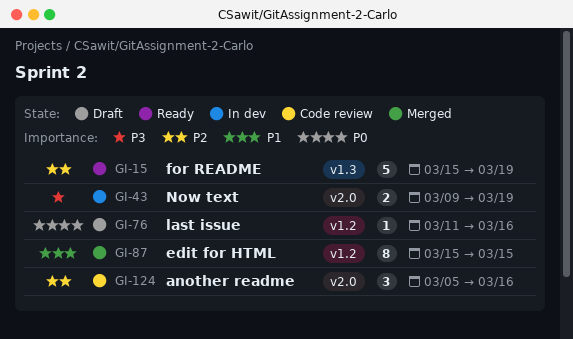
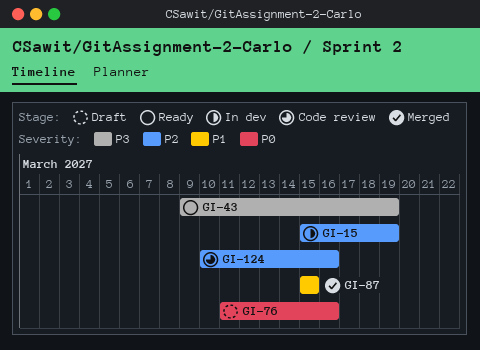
GI-15, status: Ready -> In dev
GI-43, status: In dev -> Ready
GI-124, start: Mar 5 -> Mar 10

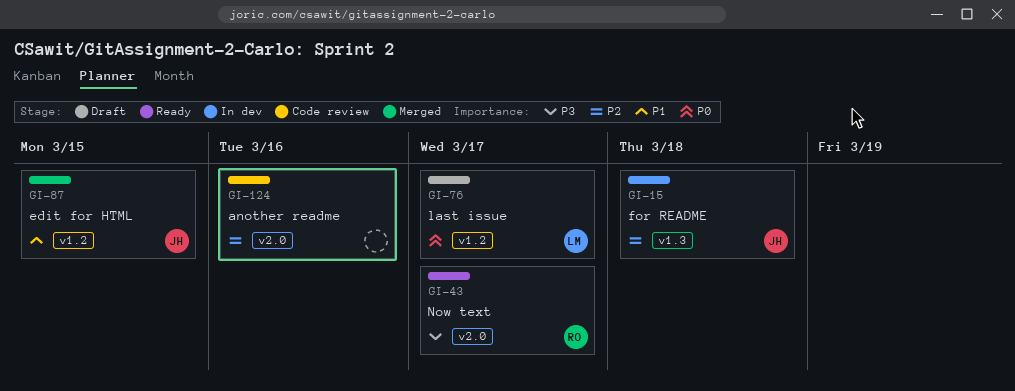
GI-15, due: Mar 19 -> Mar 18
GI-43, due: Mar 19 -> Mar 17
GI-76, due: Mar 16 -> Mar 17

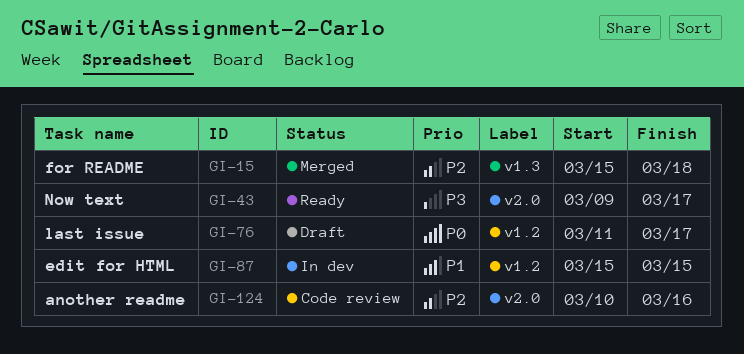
GI-15, status: In dev -> Merged
GI-87, status: Merged -> In dev

